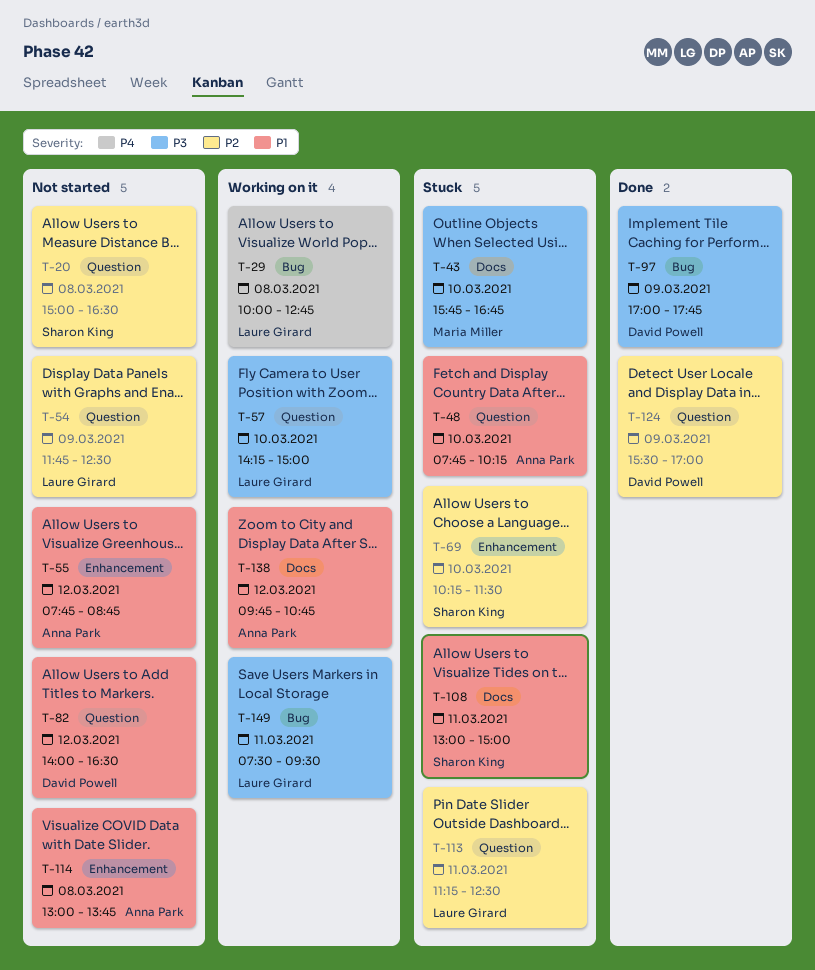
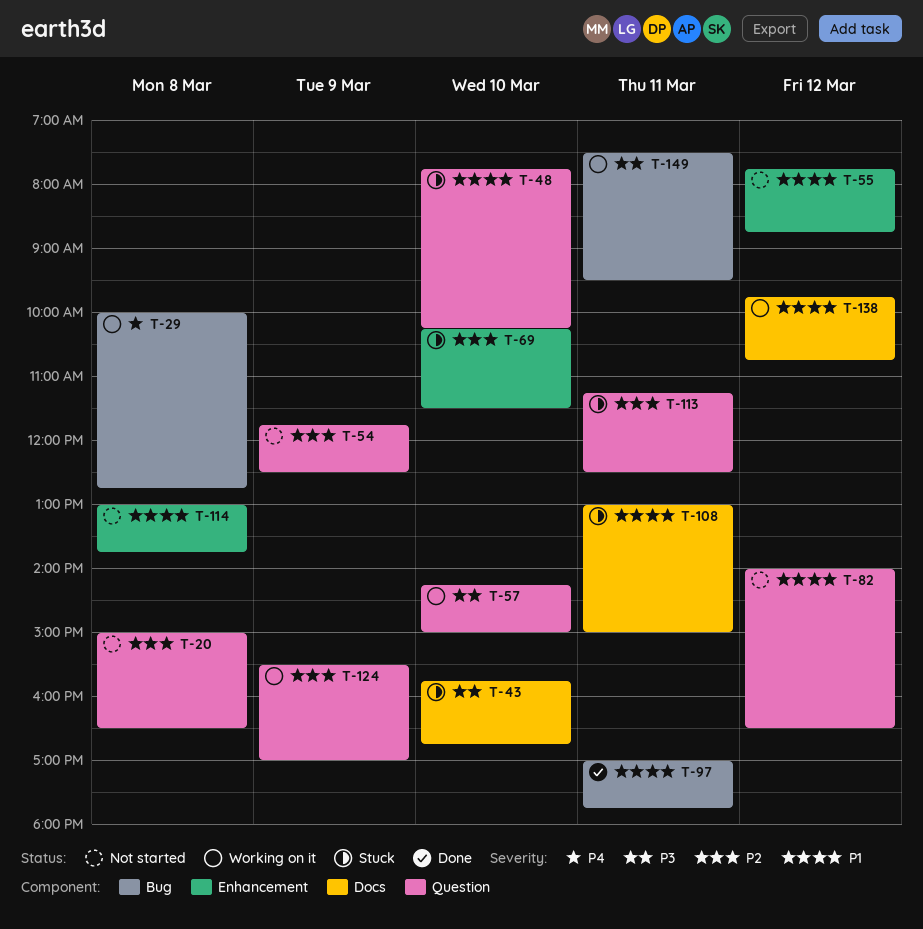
T-97, priority: P3 -> P1
T-97, day: Mar 9 -> Mar 11
T-124, status: Done -> Working on it

